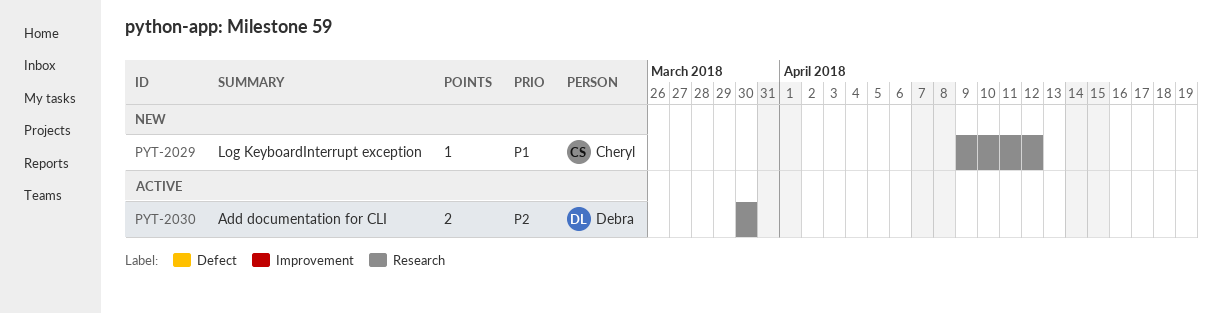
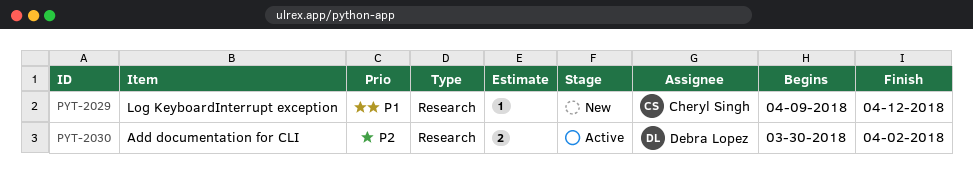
PYT-2030, due: Mar 30 -> Apr 2

